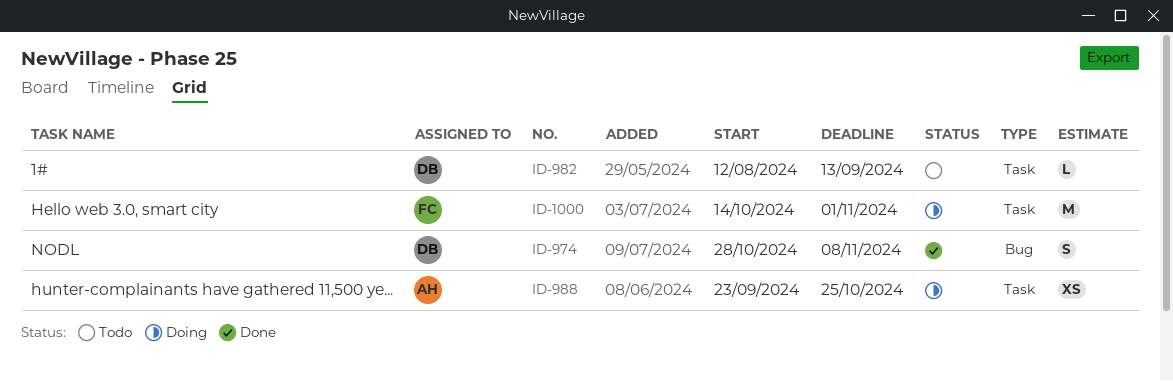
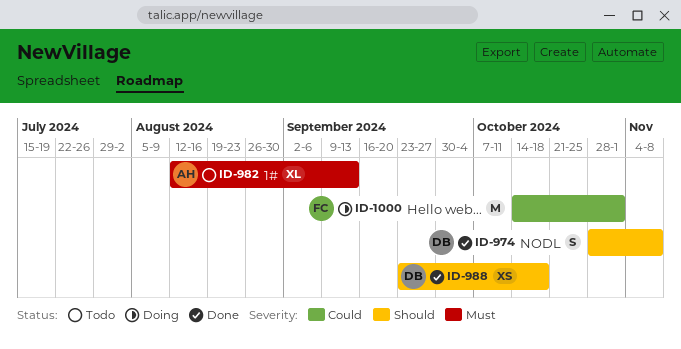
ID-982, owner: DB -> AH
ID-982, estimate: L -> XL
ID-988, status: Doing -> Done
ID-988, owner: AH -> DB
ID-988, due: Oct 25 -> Oct 18

